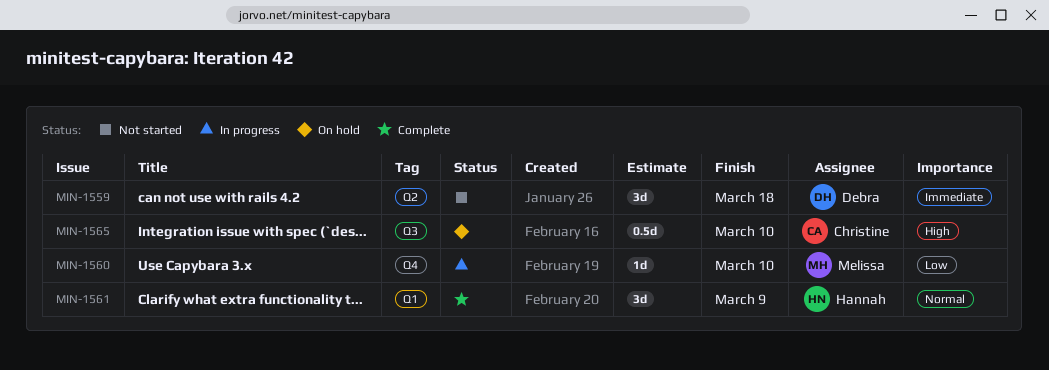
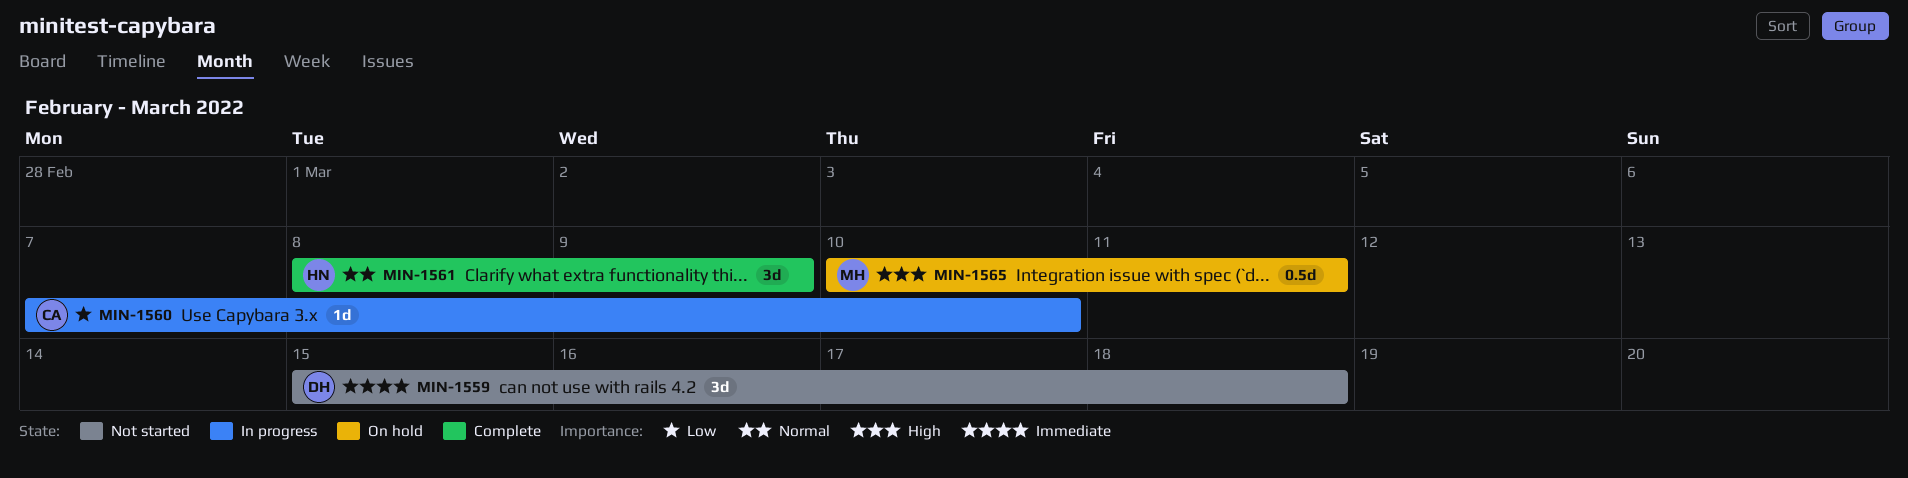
MIN-1560, owner: Melissa -> Christine
MIN-1565, owner: Christine -> Melissa
MIN-1565, due: Mar 10 -> Mar 11

